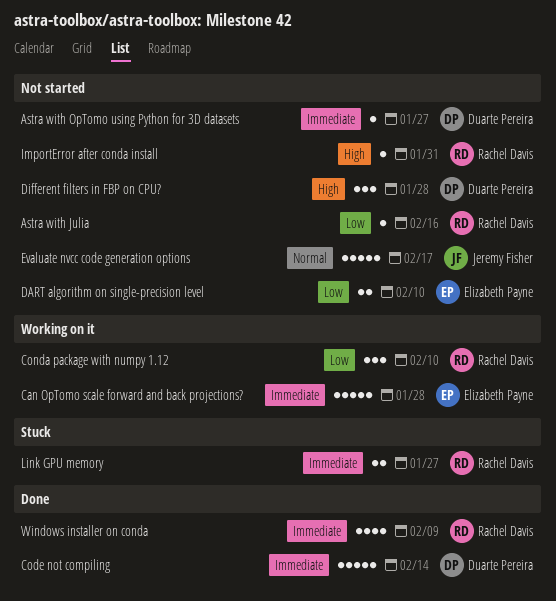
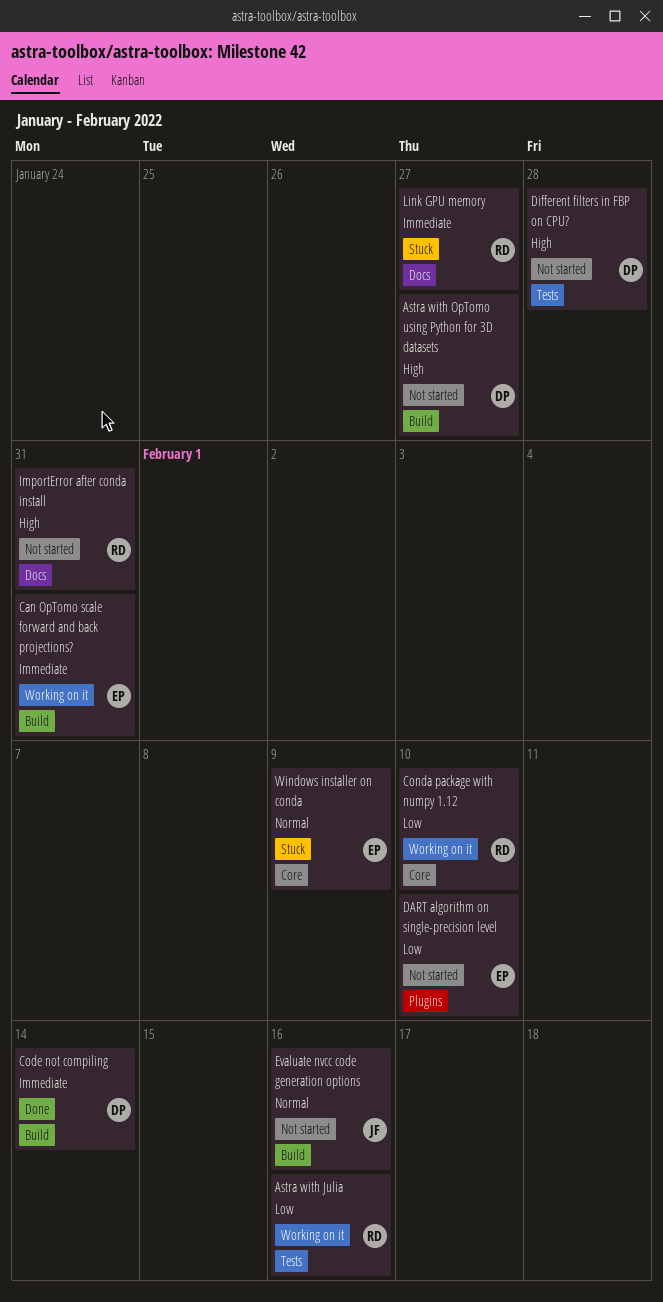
Astra with Julia, status: Not started -> Working on it
Astra with OpTomo using Python for 3D datasets, priority: Immediate -> High
Can OpTomo scale forward and back projections?, due: Jan 28 -> Jan 31
Evaluate nvcc code generation options, due: Feb 17 -> Feb 16
Windows installer on conda, status: Done -> Stuck
Windows installer on conda, owner: Rachel Davis -> Elizabeth Payne
Windows installer on conda, priority: Immediate -> Normal

